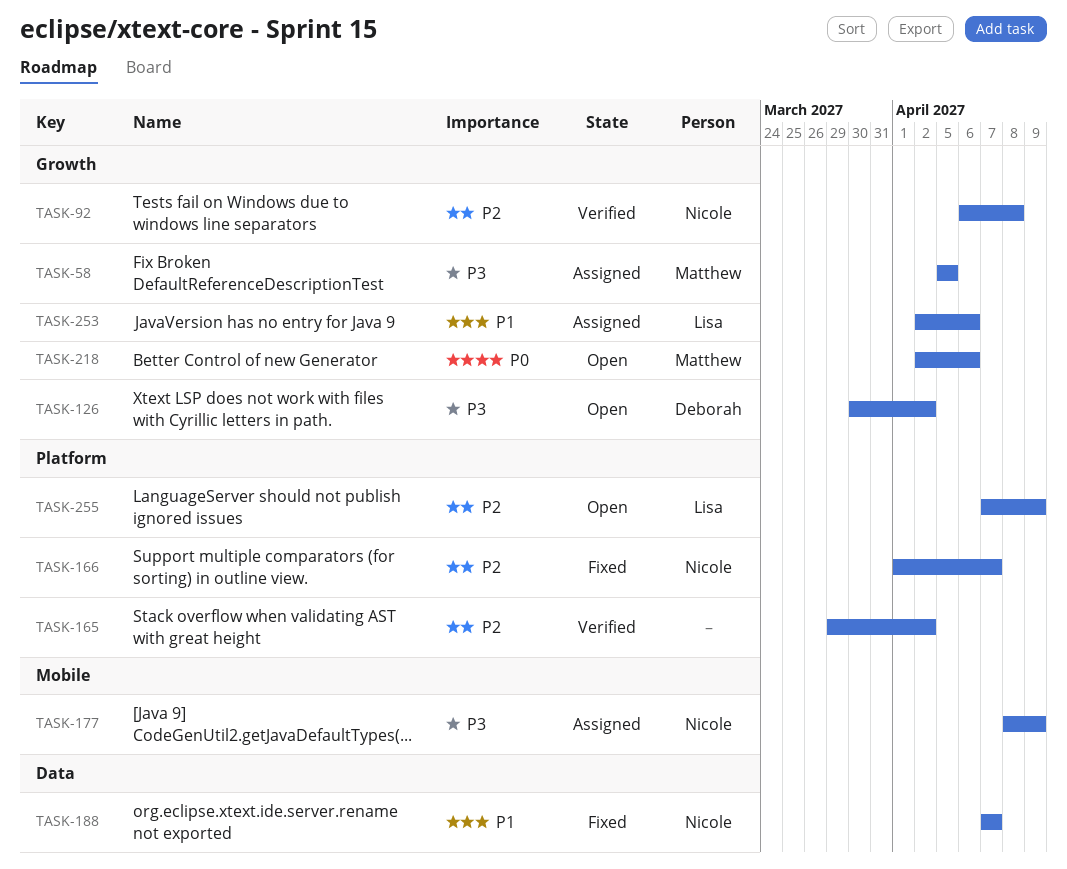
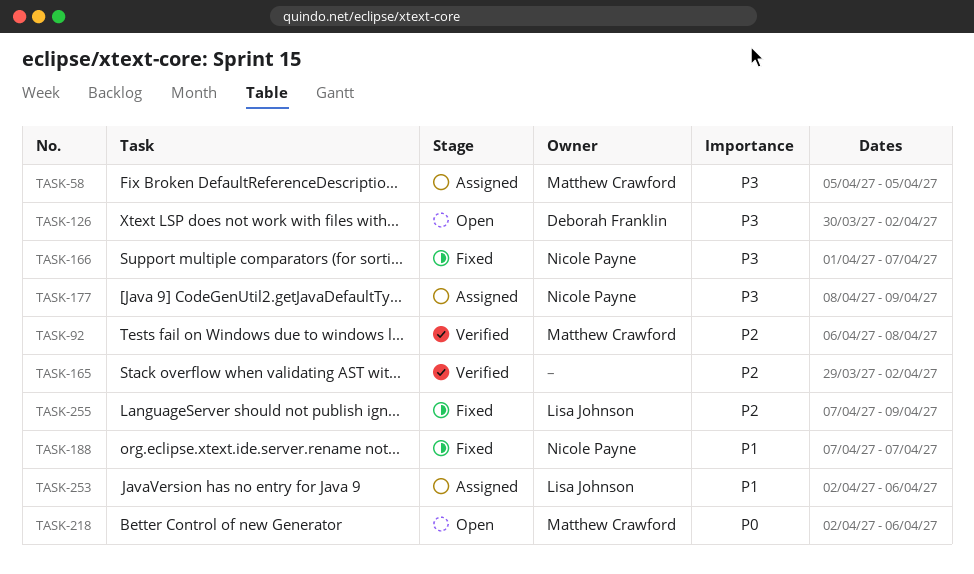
TASK-92, owner: Nicole Payne -> Matthew Crawford
TASK-166, priority: P2 -> P3
TASK-255, status: Open -> Fixed

